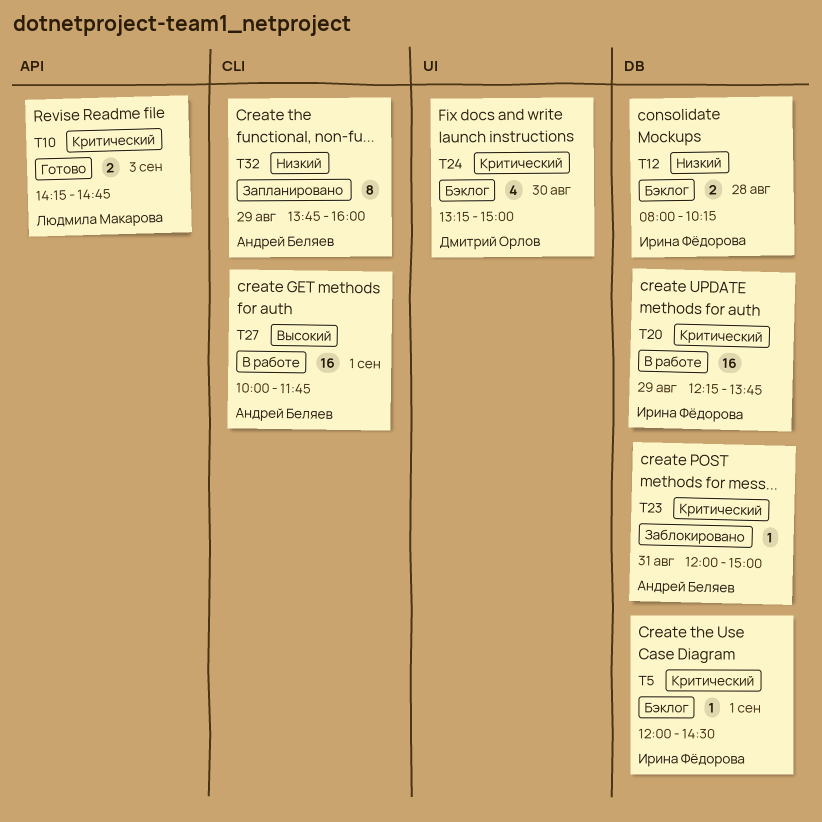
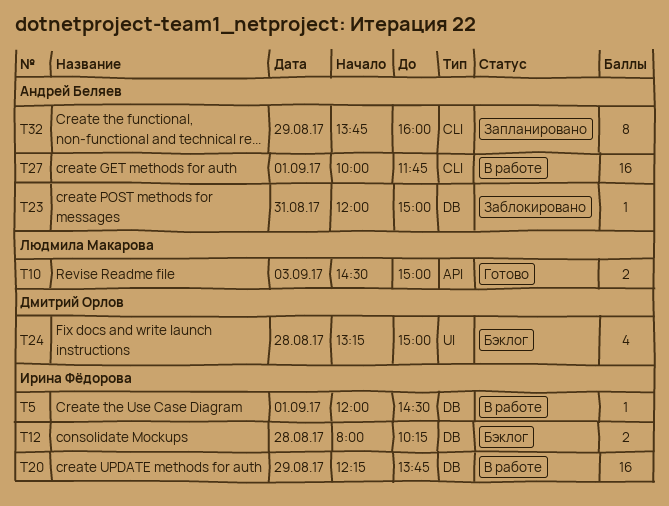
T5, status: Бэклог -> В работе
T10, begins: 14:15 -> 14:30
T10, ends: 14:45 -> 15:00
T24, day: Aug 30 -> Aug 28

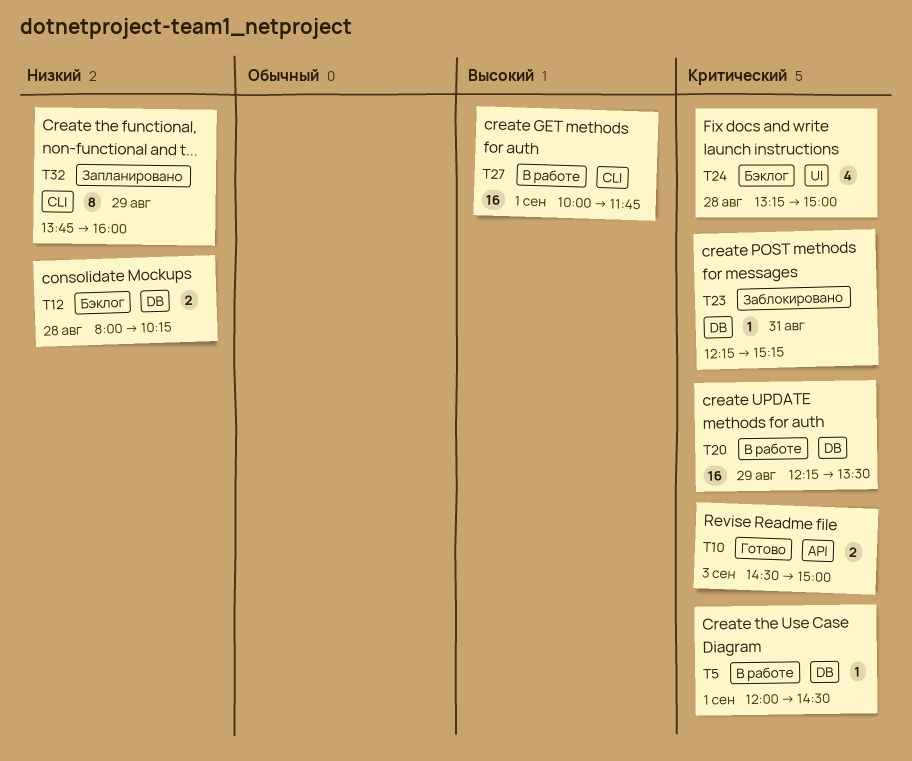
T20, ends: 13:45 -> 13:30
T23, begins: 12:00 -> 12:15
T23, ends: 15:00 -> 15:15

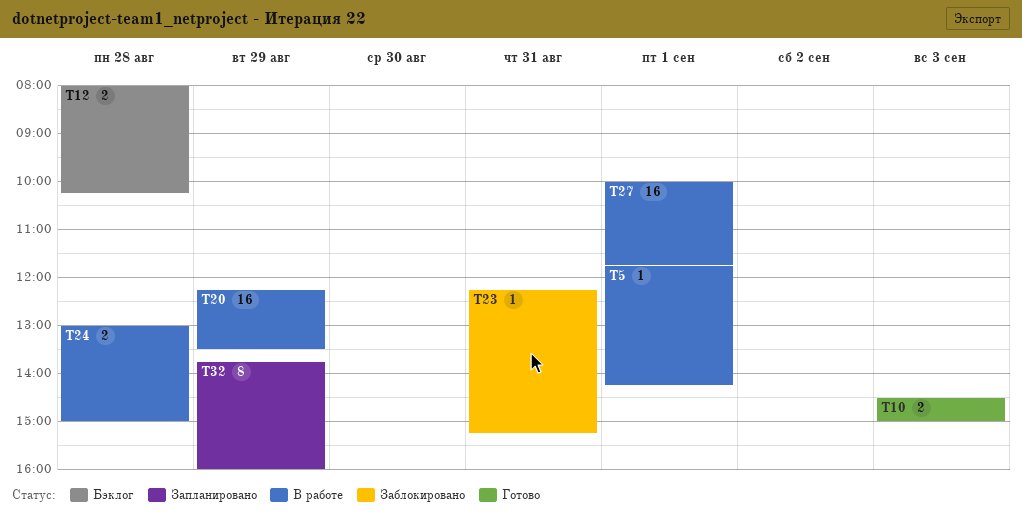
T5, begins: 12:00 -> 11:45
T5, ends: 14:30 -> 14:15
T24, status: Бэклог -> В работе
T24, estimate: 4 -> 2
T24, begins: 13:15 -> 13:00

